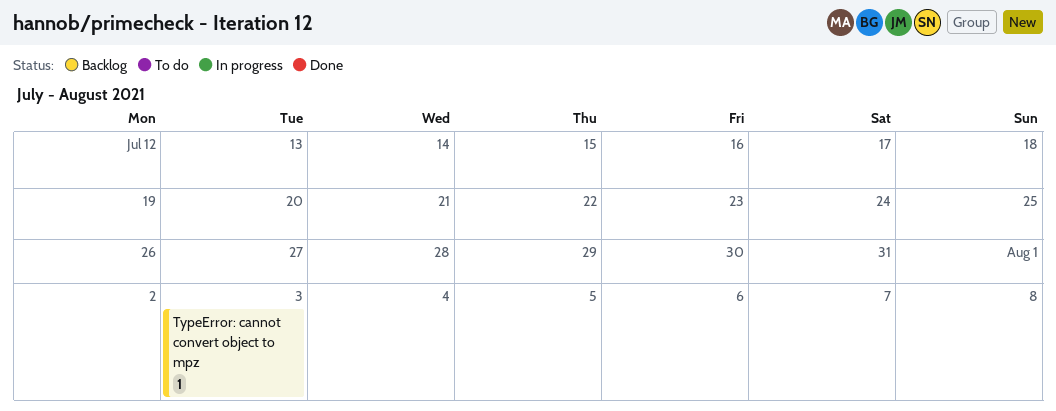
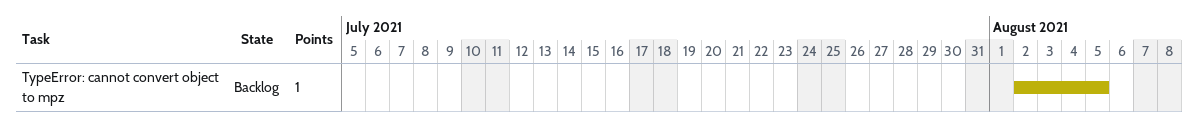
TypeError: cannot convert object to mpz, due: Aug 3 -> Aug 5

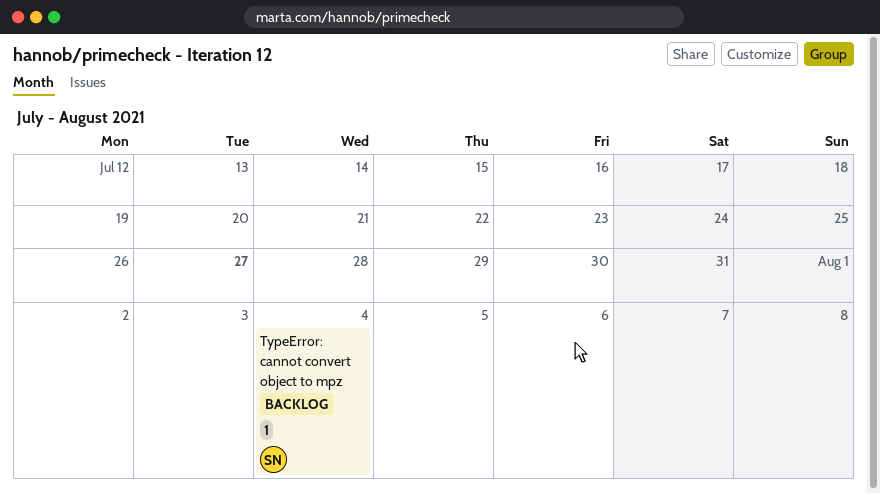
TypeError: cannot convert object to mpz, due: Aug 5 -> Aug 4

